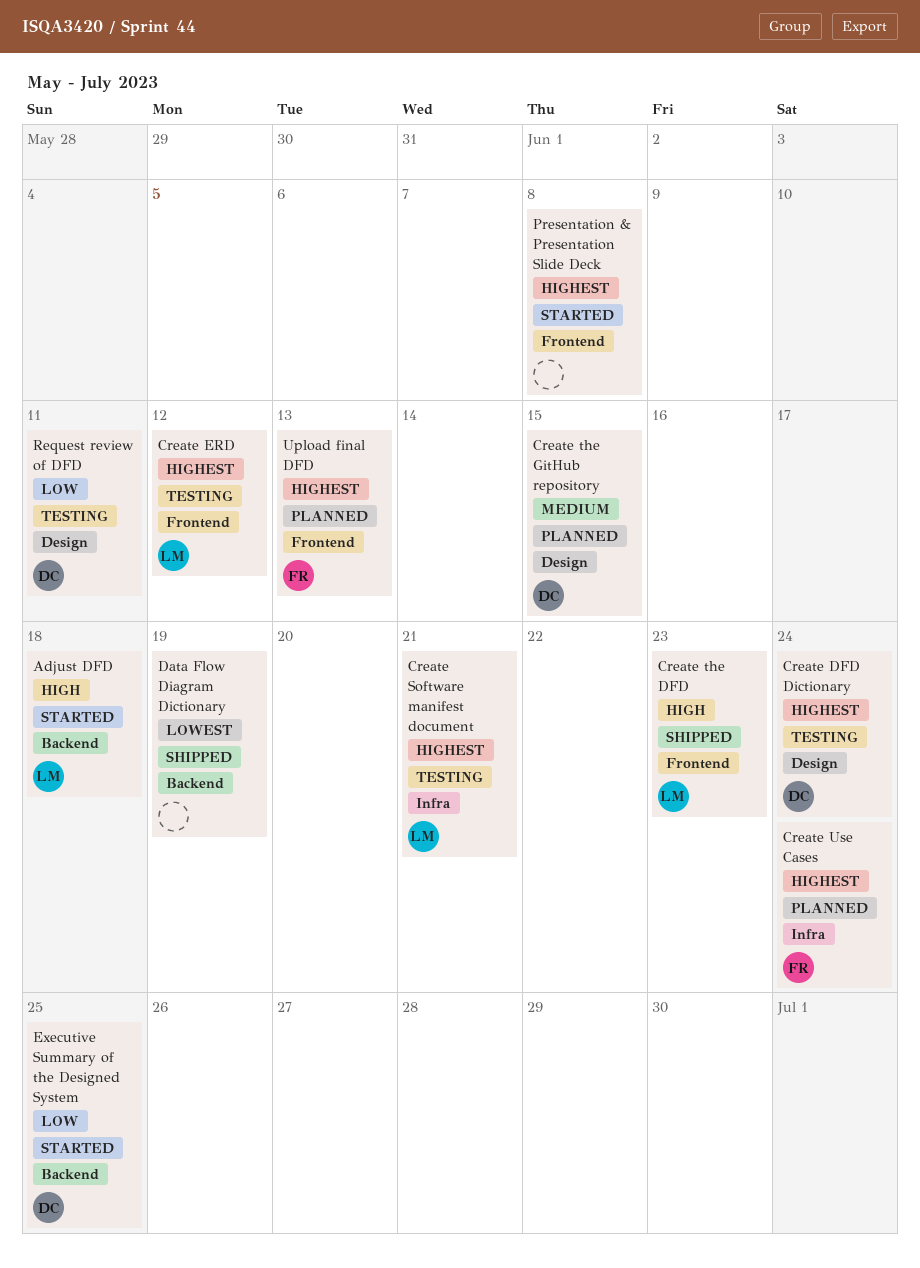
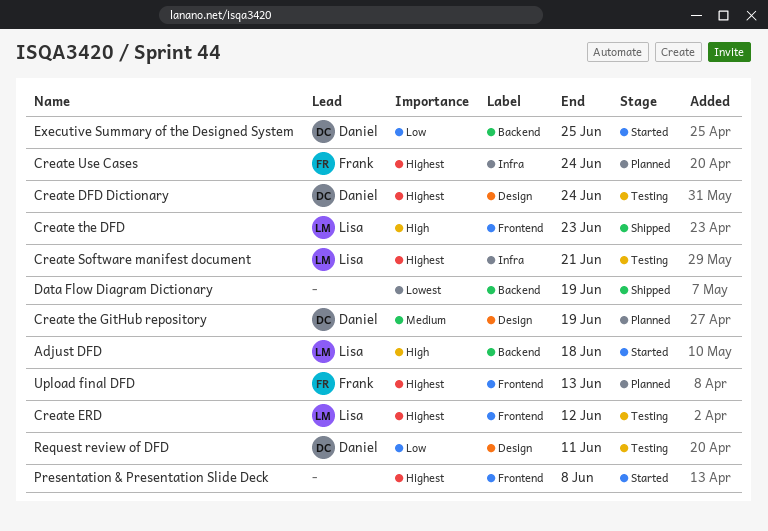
Create the GitHub repository, due: Jun 15 -> Jun 19

